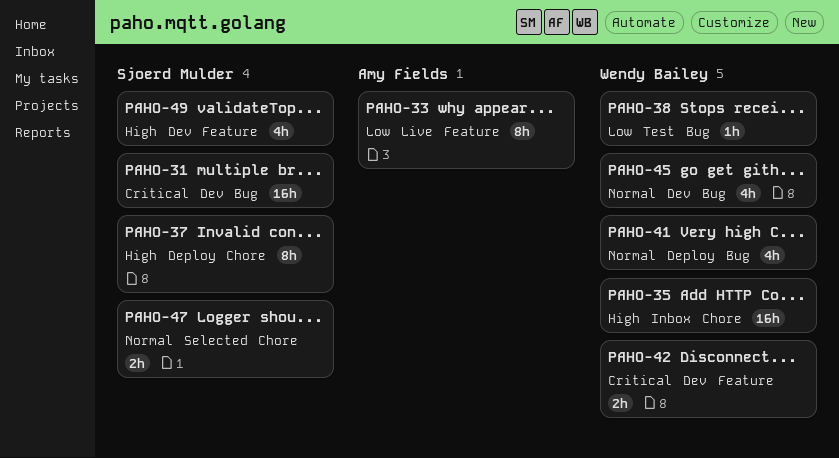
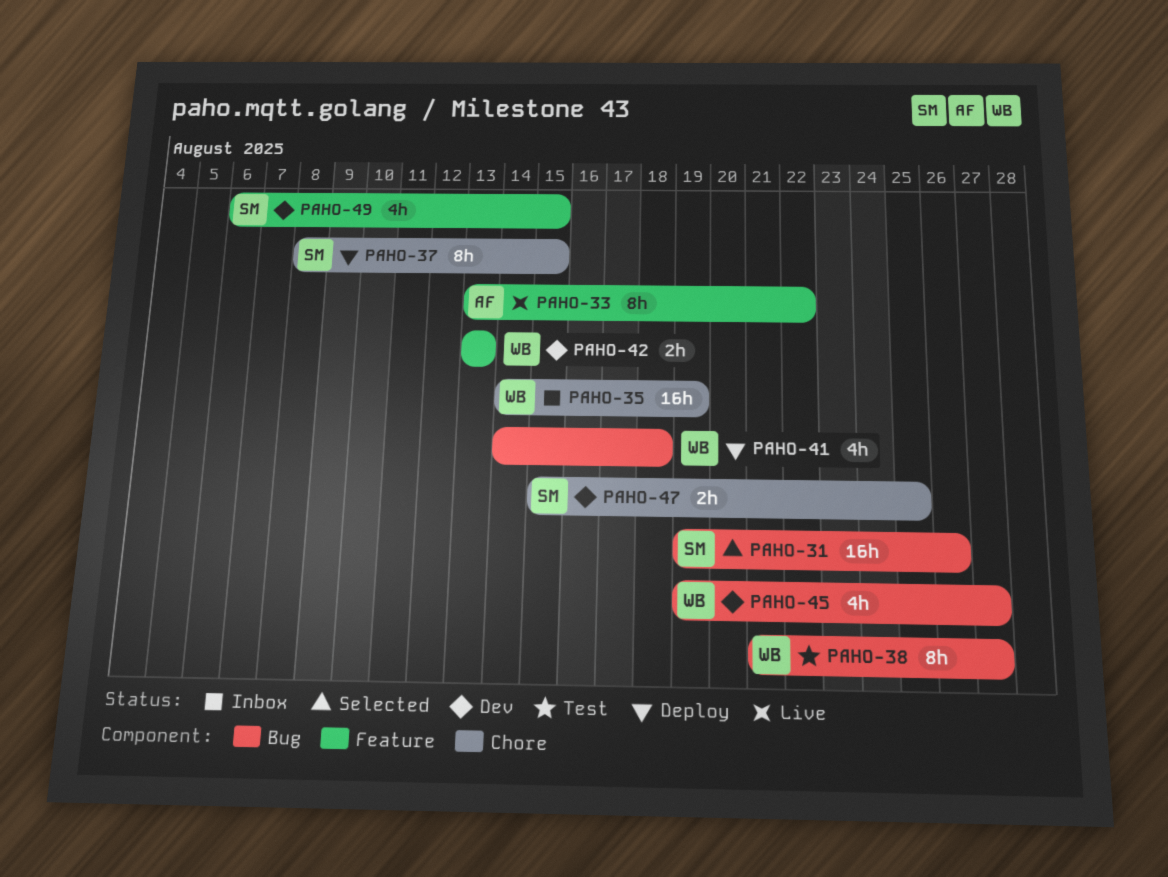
PAHO-31, status: Dev -> Selected
PAHO-38, estimate: 1h -> 8h
PAHO-47, status: Selected -> Dev

